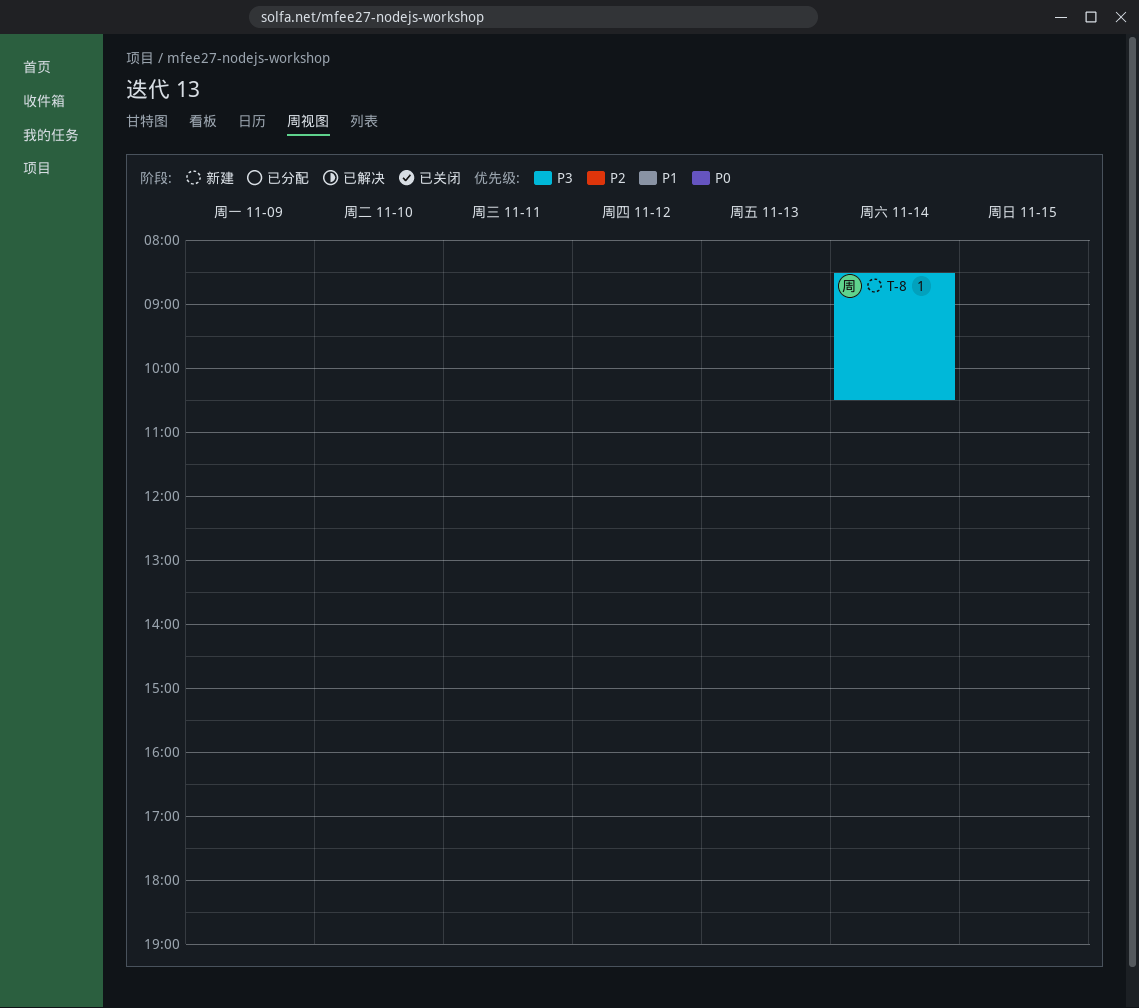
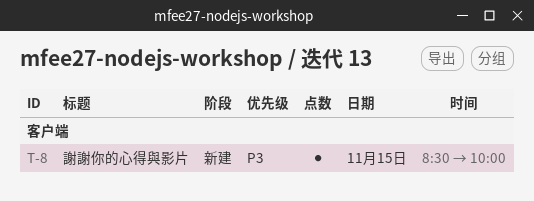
T-8, day: Nov 14 -> Nov 15
T-8, ends: 10:30 -> 10:00

